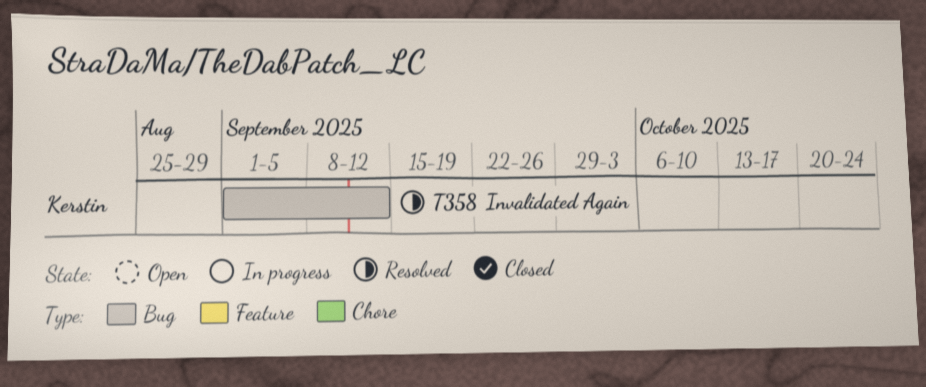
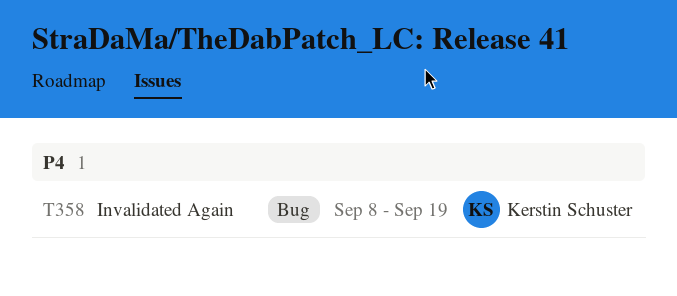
T358, start: Sep 1 -> Sep 8
T358, due: Sep 12 -> Sep 19

